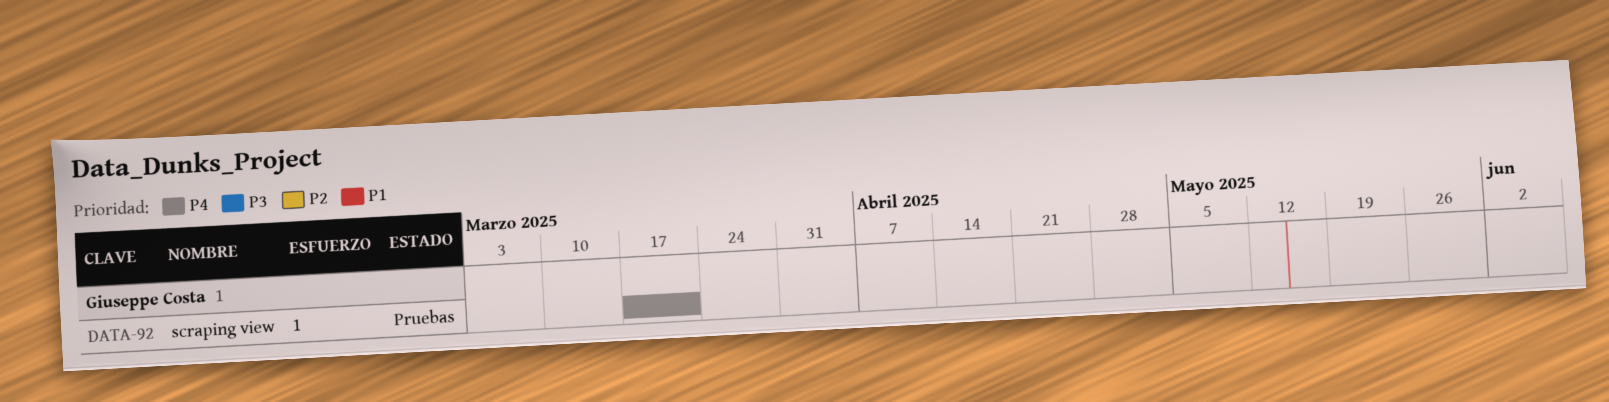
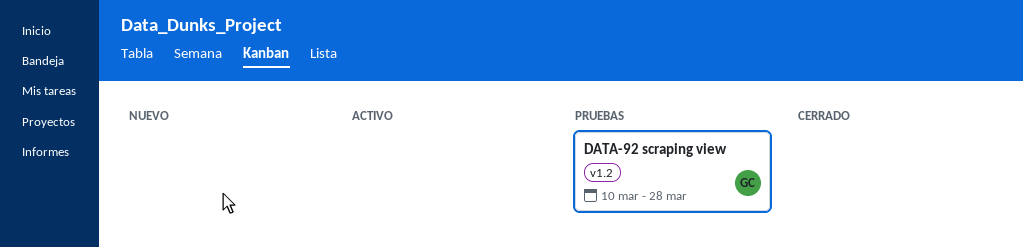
DATA-92, start: Mar 17 -> Mar 10
DATA-92, due: Mar 21 -> Mar 28

